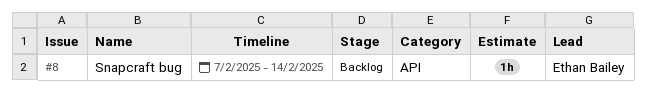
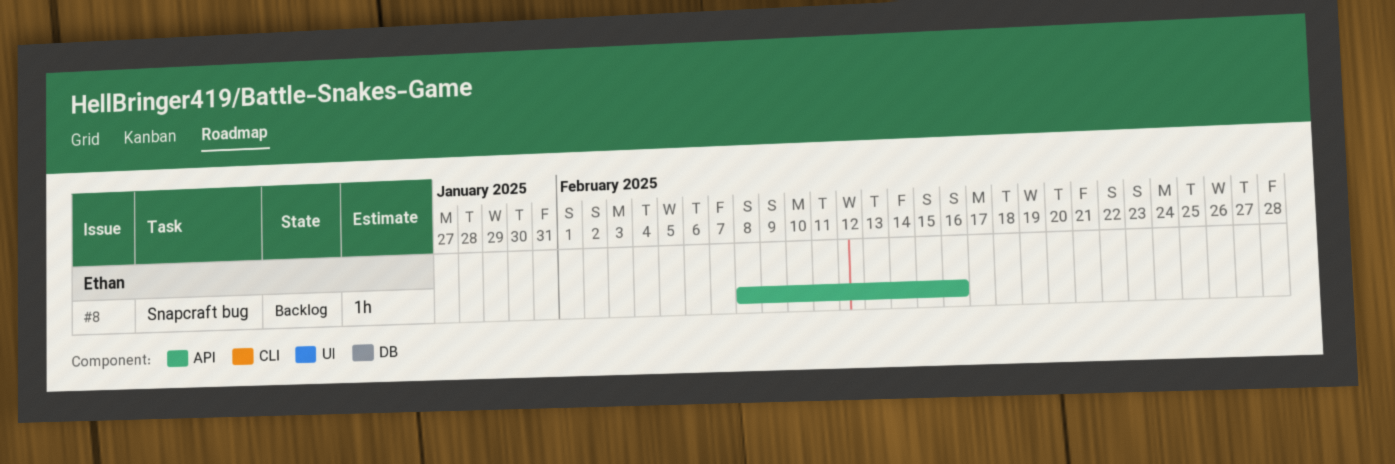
#8, start: Feb 7 -> Feb 8
#8, due: Feb 14 -> Feb 16

